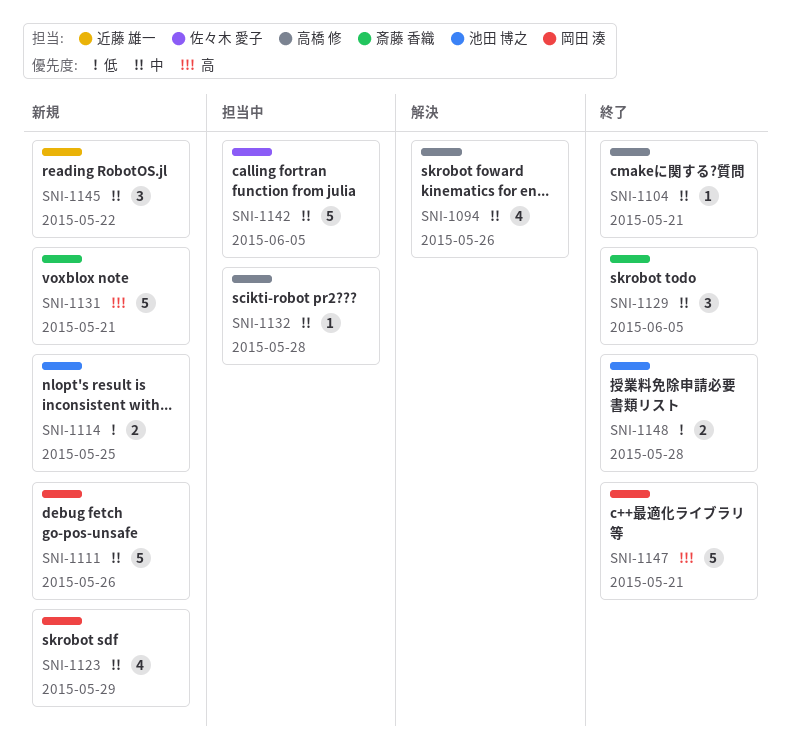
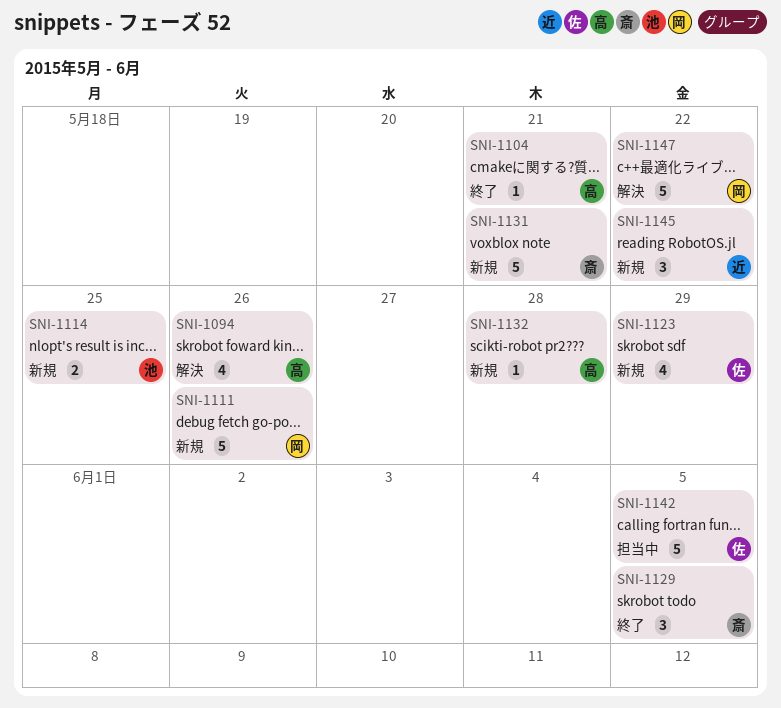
SNI-1123, owner: 岡田 湊 -> 佐々木 愛子
SNI-1132, status: 担当中 -> 新規
SNI-1147, status: 終了 -> 解決
SNI-1147, due: May 21 -> May 22
SNI-1148: present -> none

